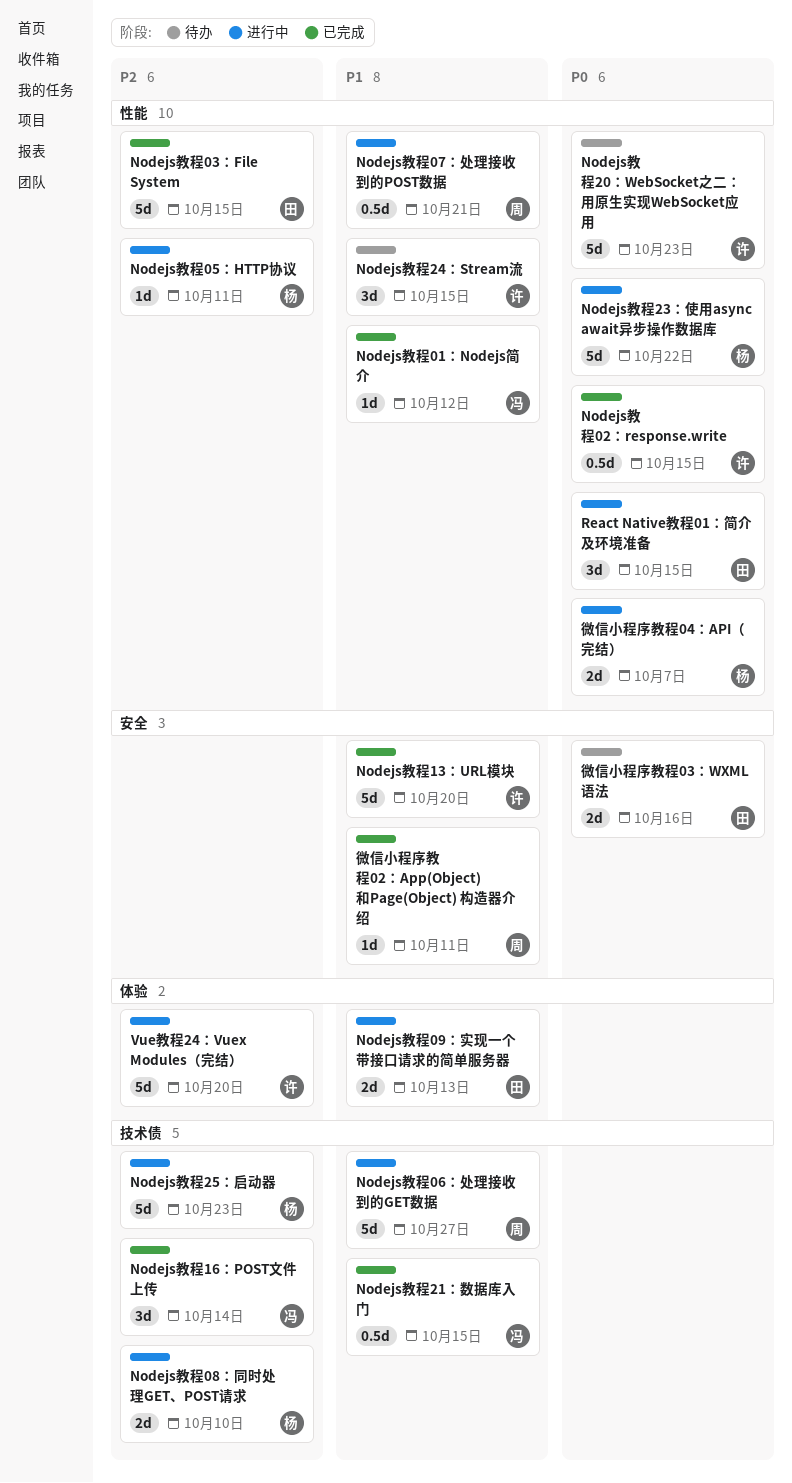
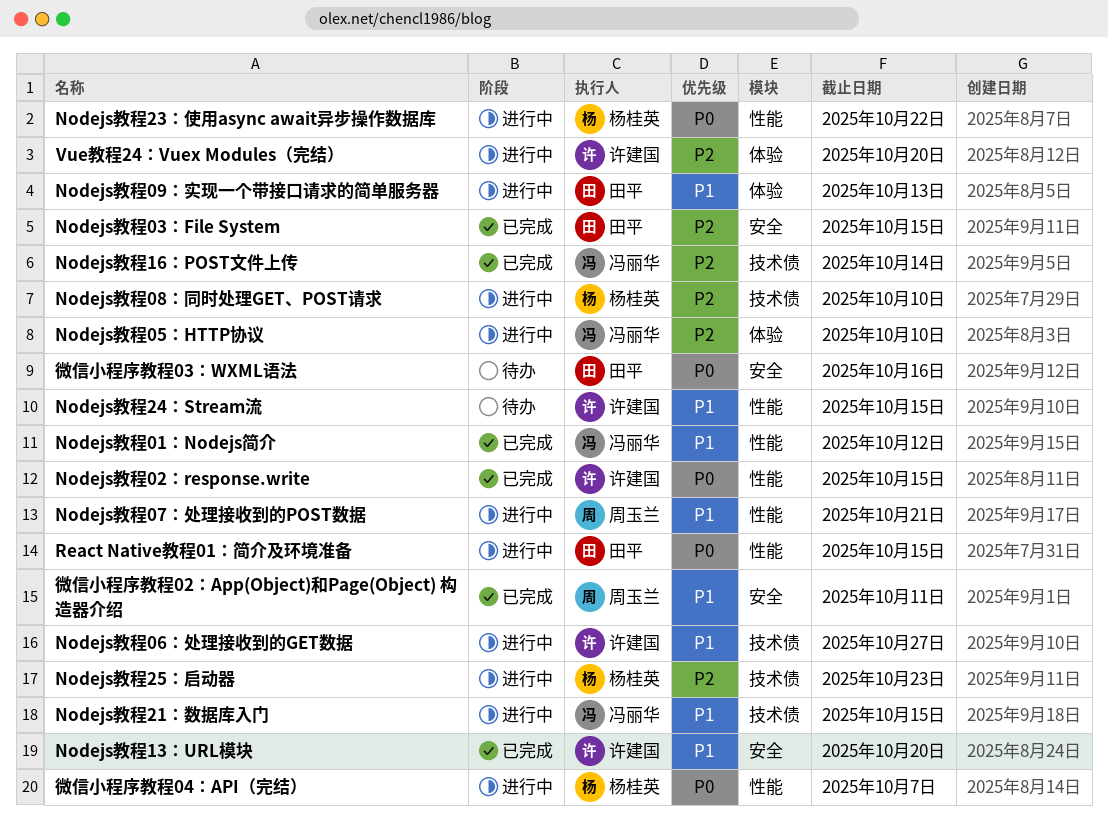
Nodejs教程03：File System, label: 性能 -> 安全
Nodejs教程05：HTTP协议, owner: 杨桂英 -> 冯丽华
Nodejs教程05：HTTP协议, label: 性能 -> 体验
Nodejs教程05：HTTP协议, due: Oct 11 -> Oct 10
Nodejs教程06：处理接收到的GET数据, owner: 周玉兰 -> 许建国
Nodejs教程20：WebSocket之二：用原生实现WebSocket应用: present -> none
Nodejs教程21：数据库入门, status: 已完成 -> 进行中

